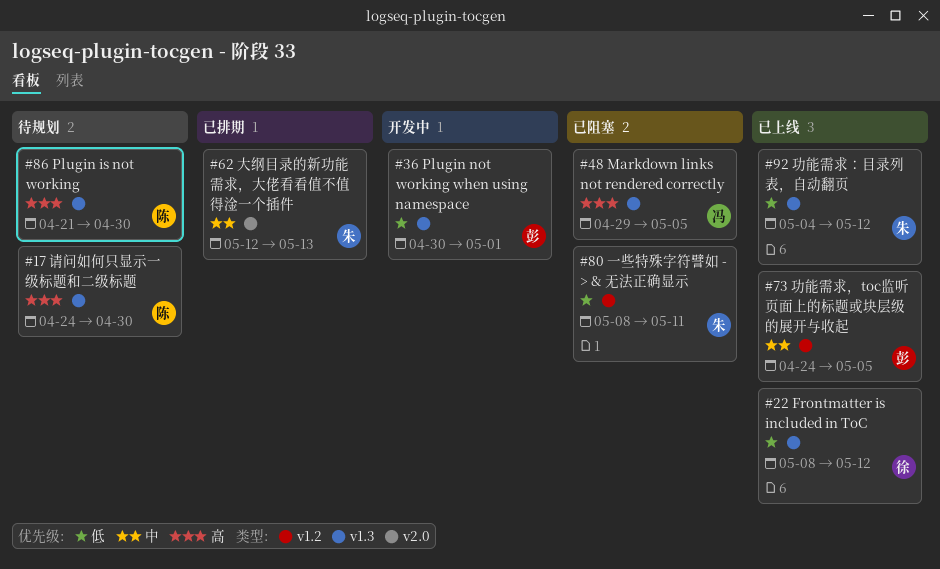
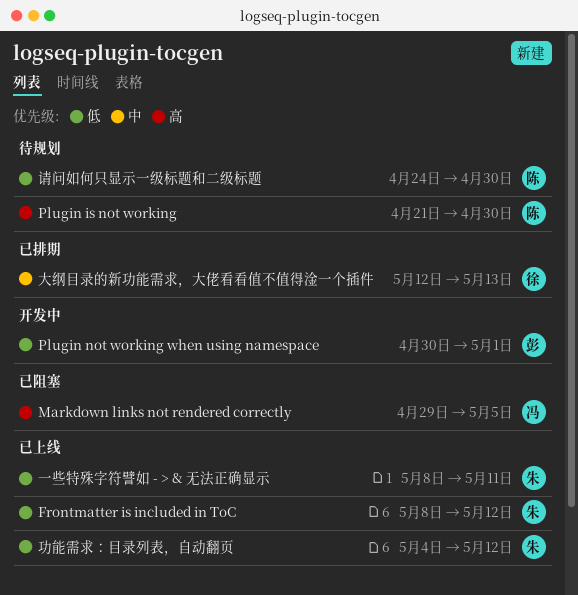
Frontmatter is included in ToC, owner: 徐 -> 朱
一些特殊字符譬如 - > & 无法正确显示, status: 已阻塞 -> 已上线
功能需求，toc监听页面上的标题或块层级的展开与收起: present -> none
大纲目录的新功能需求，大佬看看值不值得淦一个插件, owner: 朱 -> 徐
请问如何只显示一级标题和二级标题, priority: 高 -> 低

